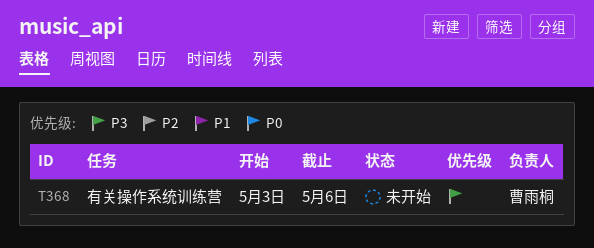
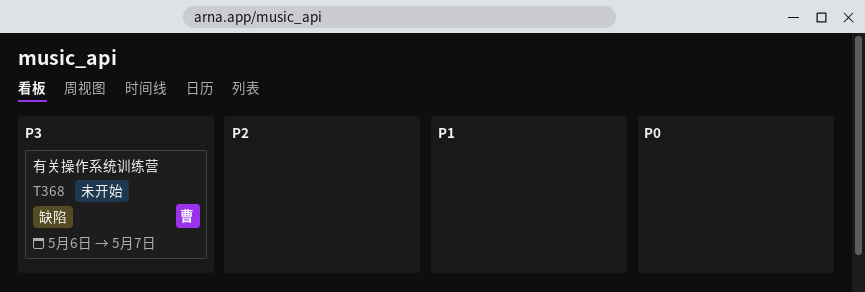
T368, start: May 3 -> May 6
T368, due: May 6 -> May 7

